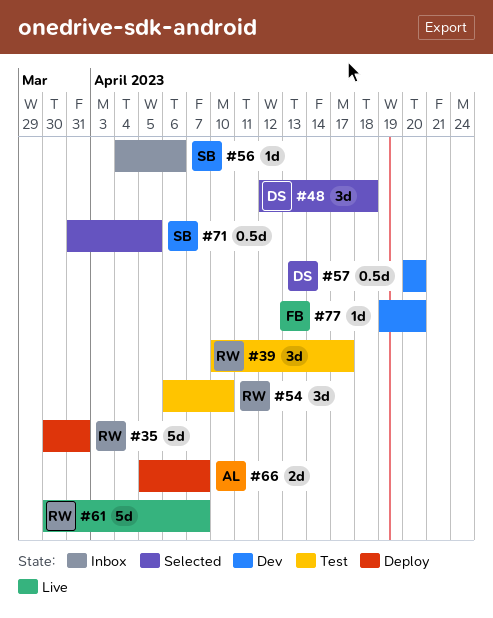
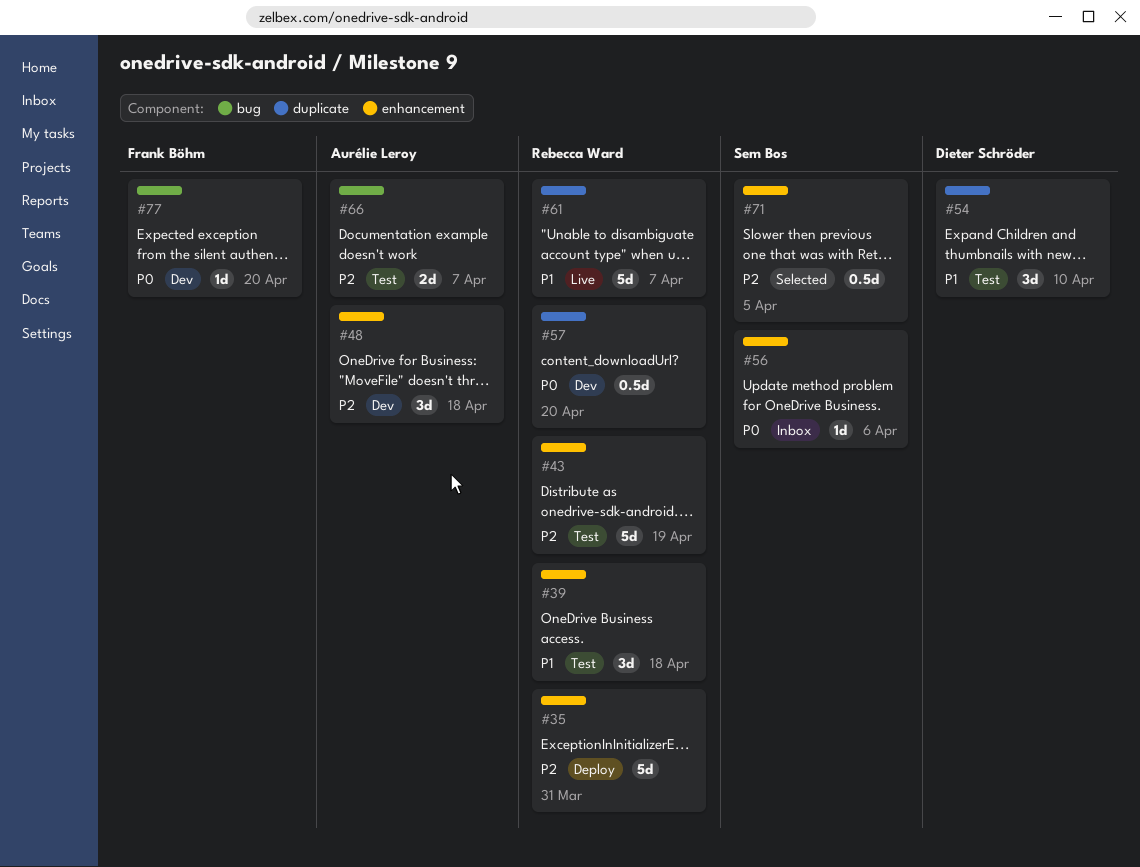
#39, due: Apr 17 -> Apr 18
#43: none -> present
#48, status: Selected -> Dev
#48, owner: Dieter Schröder -> Aurélie Leroy
#54, owner: Rebecca Ward -> Dieter Schröder
#57, owner: Dieter Schröder -> Rebecca Ward
#66, status: Deploy -> Test

